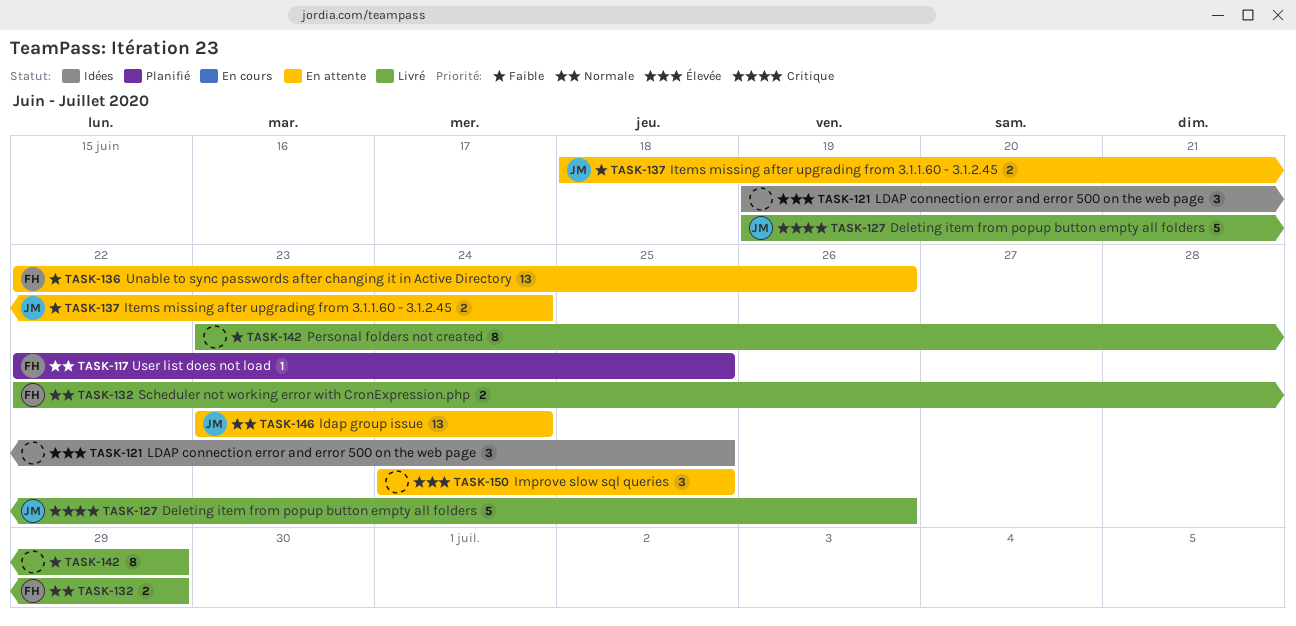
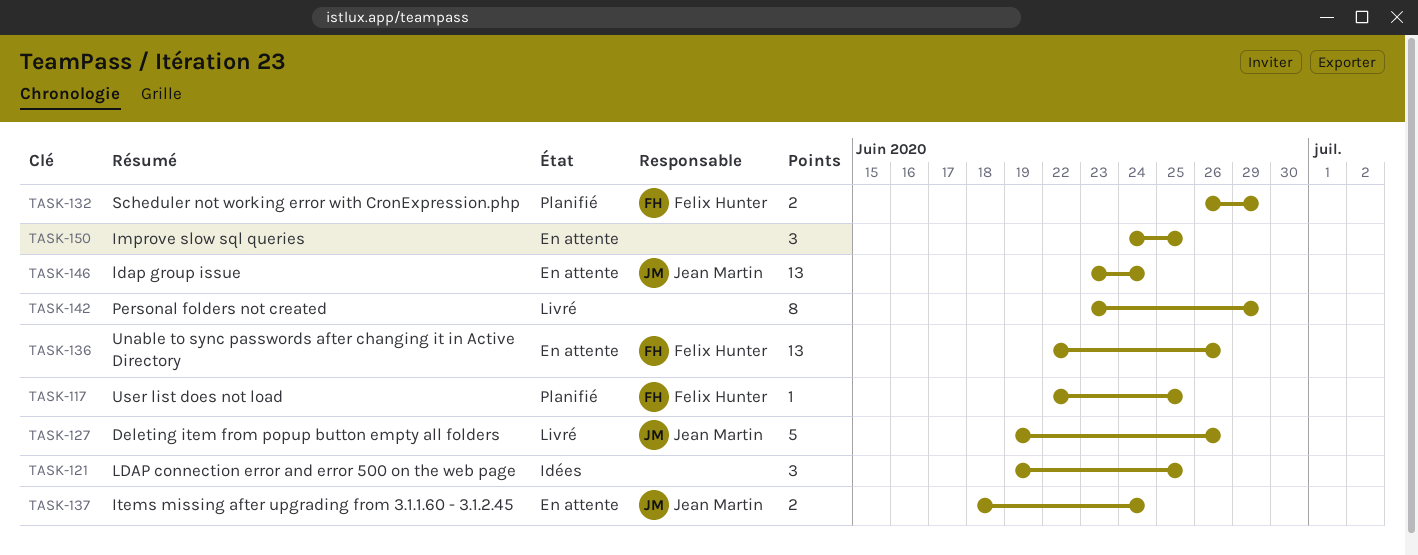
TASK-132, status: Livré -> Planifié
TASK-132, start: Jun 22 -> Jun 26

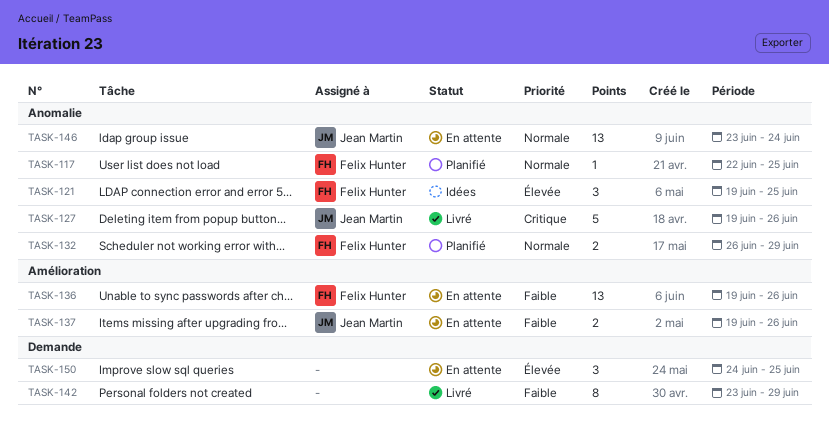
TASK-121, owner: none -> Felix Hunter
TASK-136, start: Jun 22 -> Jun 19
TASK-137, start: Jun 18 -> Jun 19
TASK-137, due: Jun 24 -> Jun 26

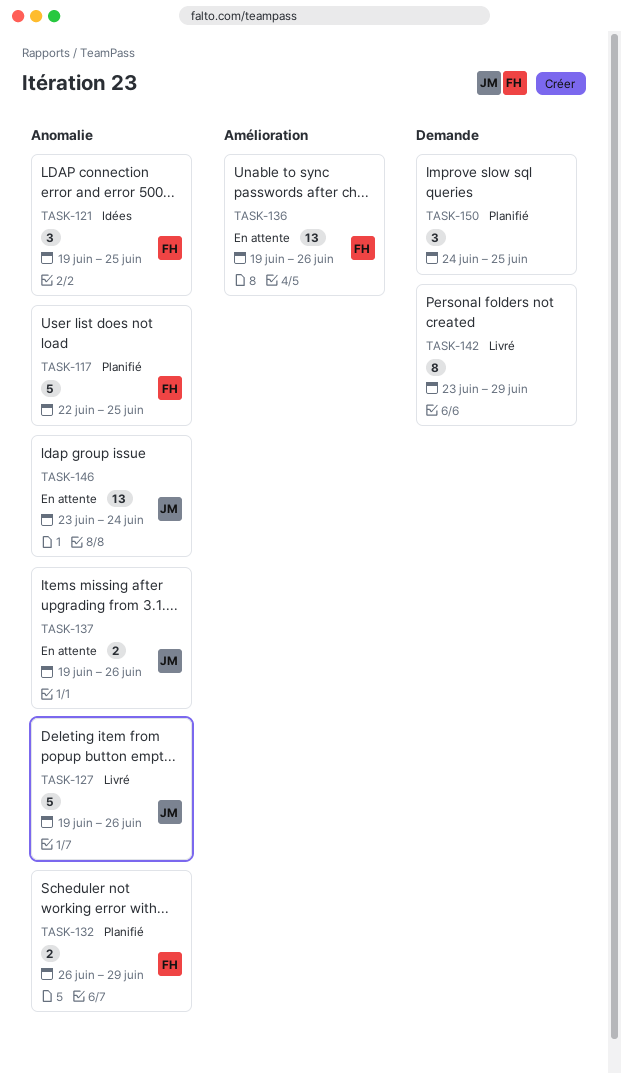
TASK-117, estimate: 1 -> 5
TASK-137, label: Amélioration -> Anomalie
TASK-150, status: En attente -> Planifié

